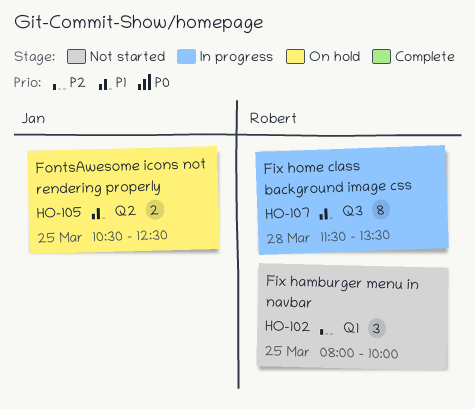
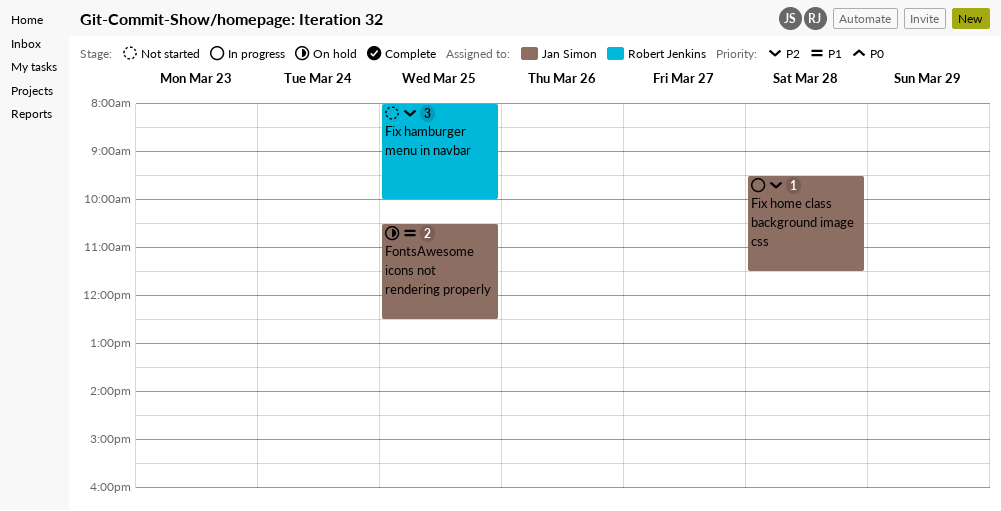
Fix home class background image css, owner: Robert Jenkins -> Jan Simon
Fix home class background image css, priority: P1 -> P2
Fix home class background image css, estimate: 8 -> 1
Fix home class background image css, begins: 11:30 -> 09:30
Fix home class background image css, ends: 13:30 -> 11:30

